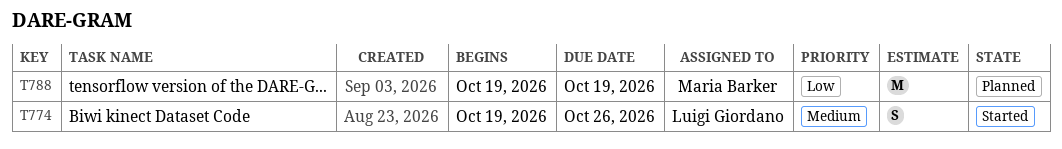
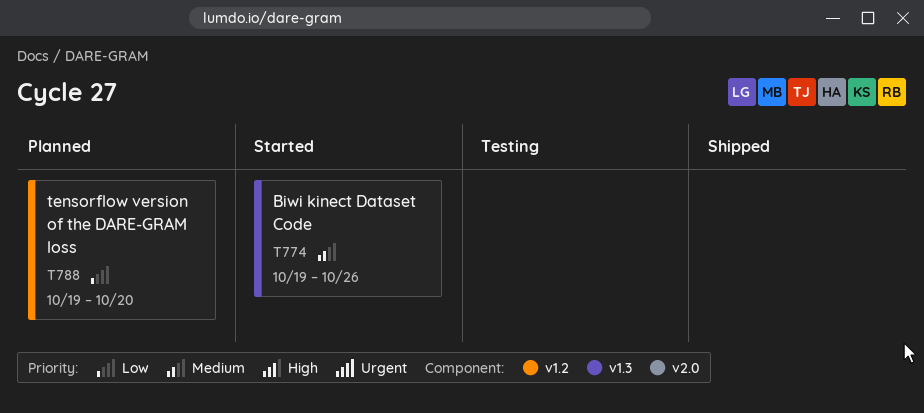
T788, due: Oct 19 -> Oct 20

